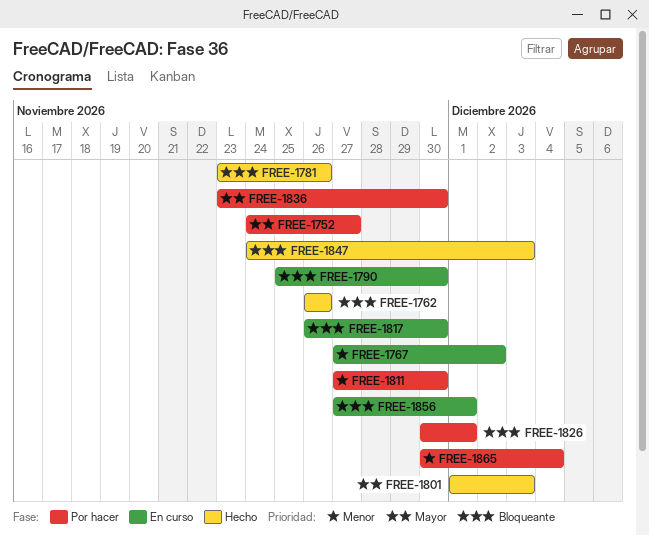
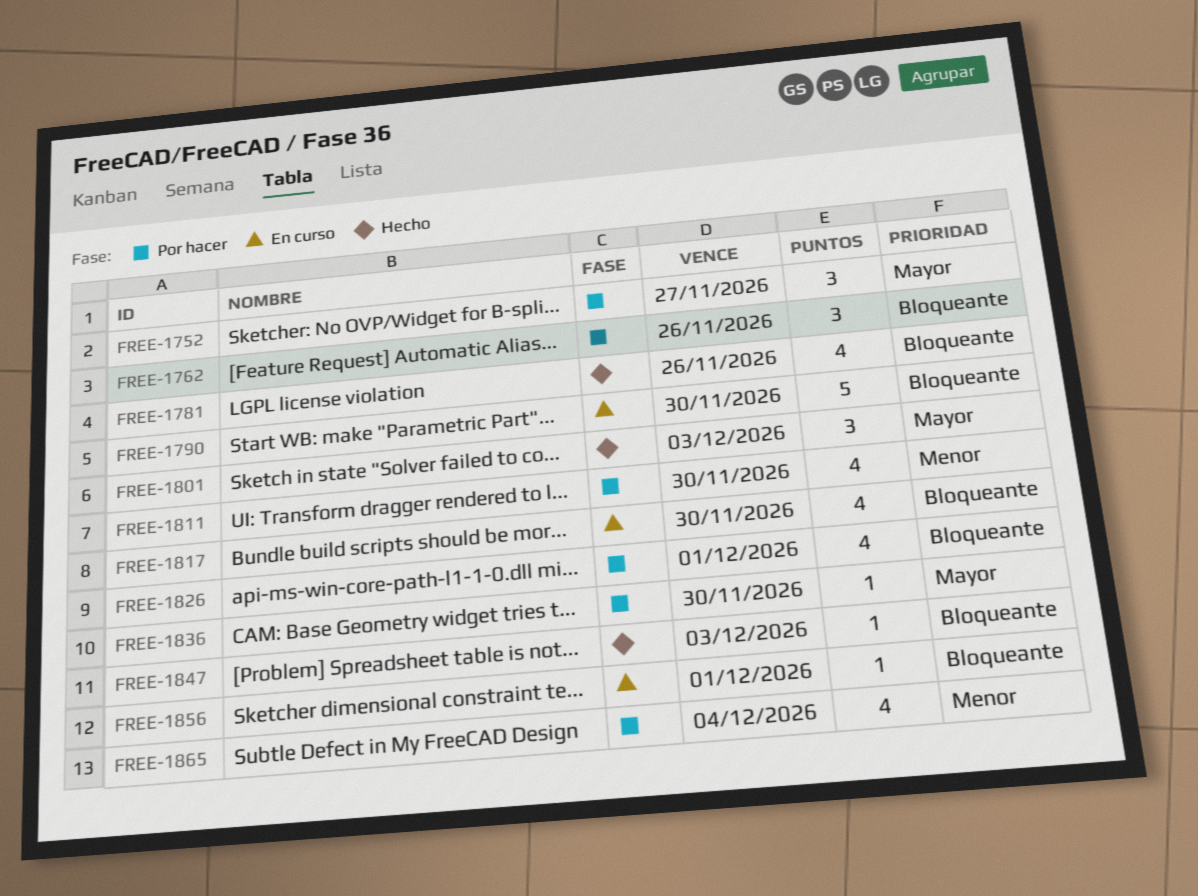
FREE-1762, status: Hecho -> Por hacer
FREE-1767: present -> none

